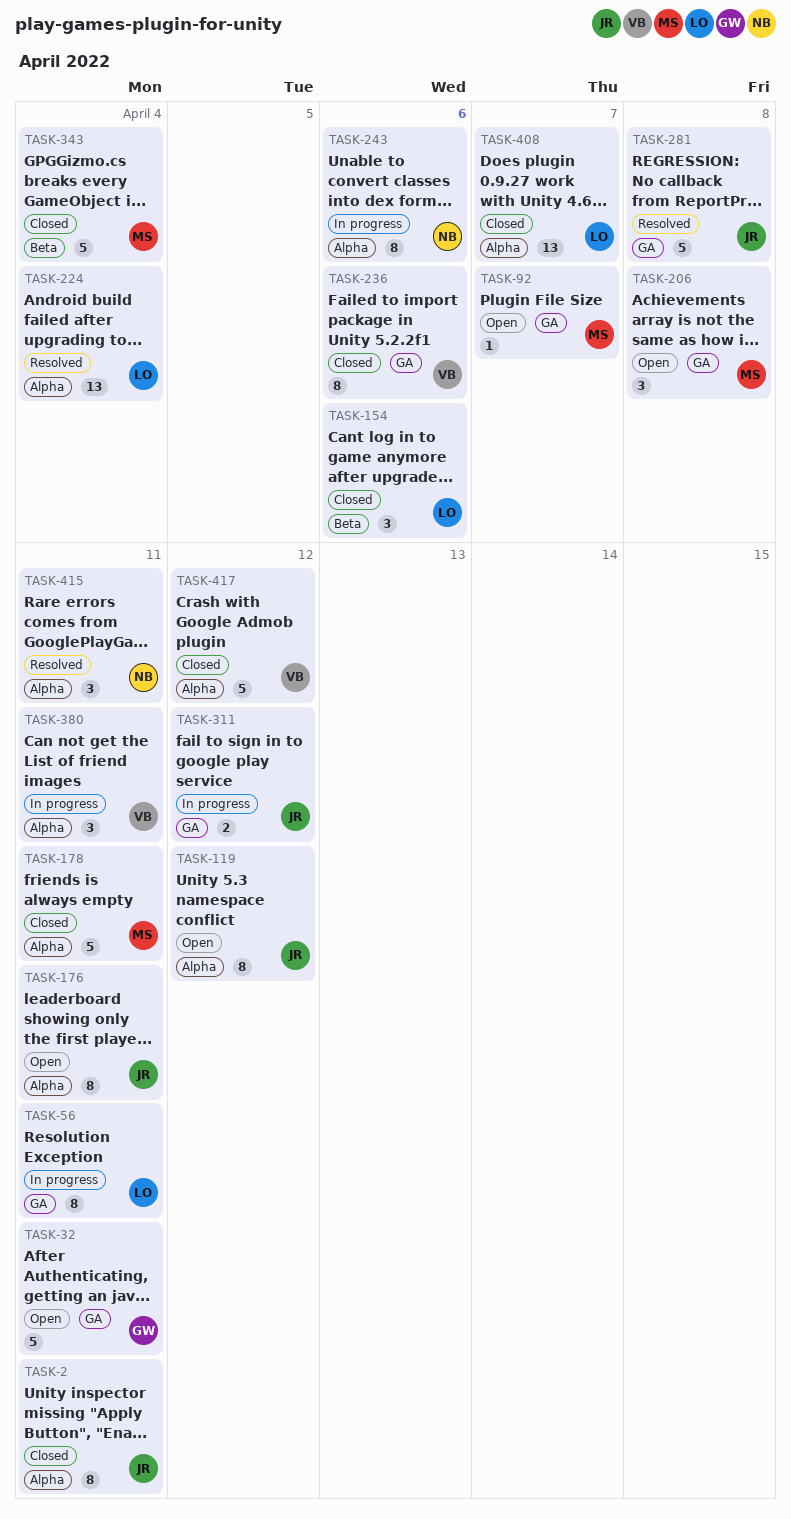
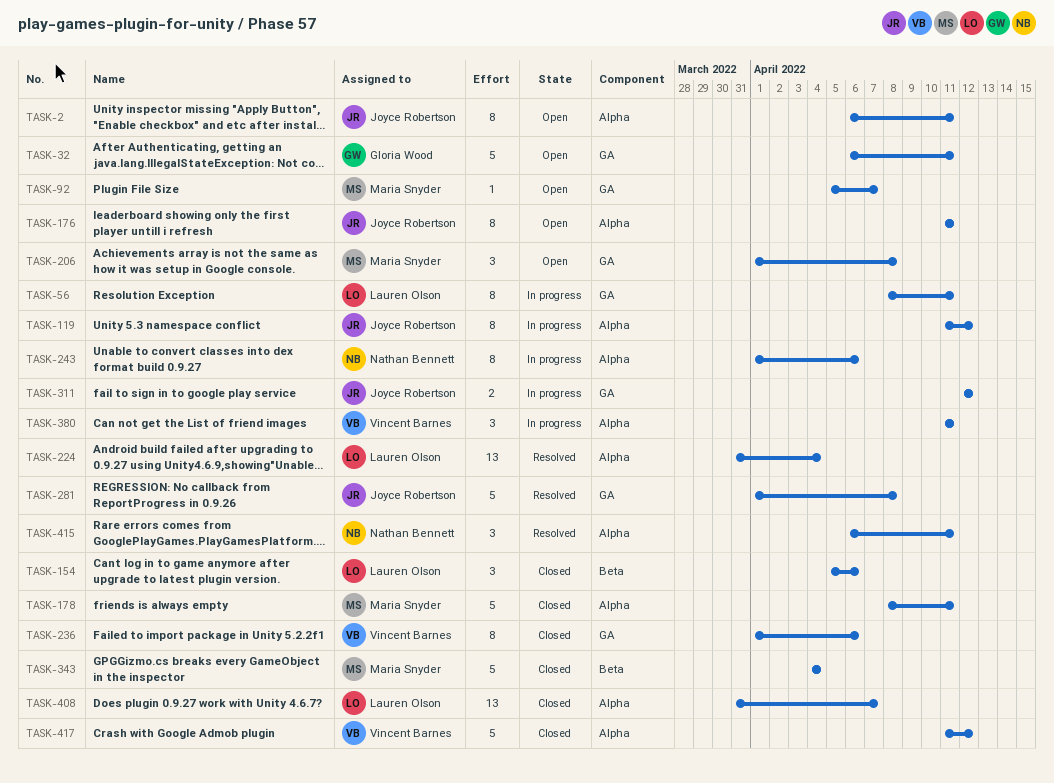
TASK-2, status: Closed -> Open
TASK-119, status: Open -> In progress

